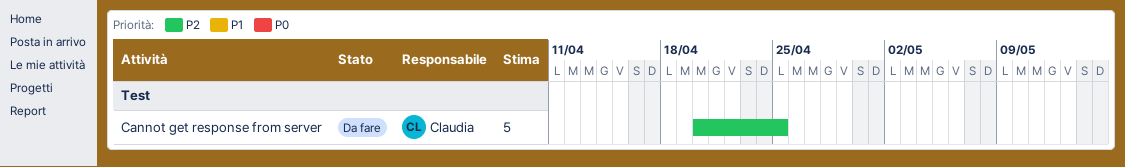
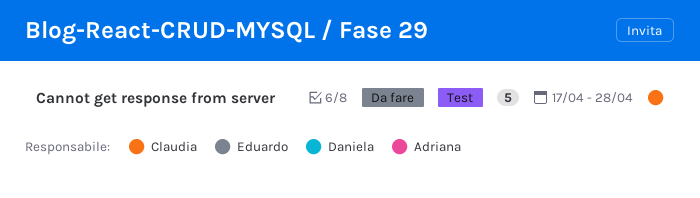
Cannot get response from server, start: Apr 20 -> Apr 17
Cannot get response from server, due: Apr 25 -> Apr 28

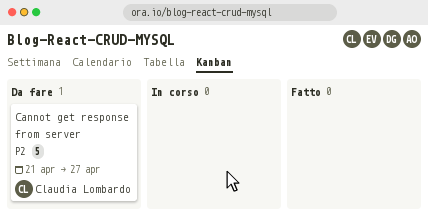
Cannot get response from server, start: Apr 17 -> Apr 21
Cannot get response from server, due: Apr 28 -> Apr 27

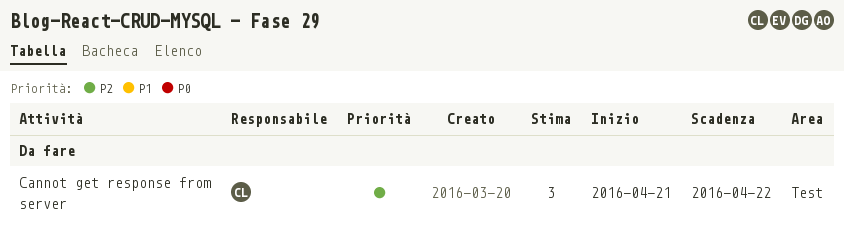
Cannot get response from server, estimate: 5 -> 3
Cannot get response from server, due: Apr 27 -> Apr 22

